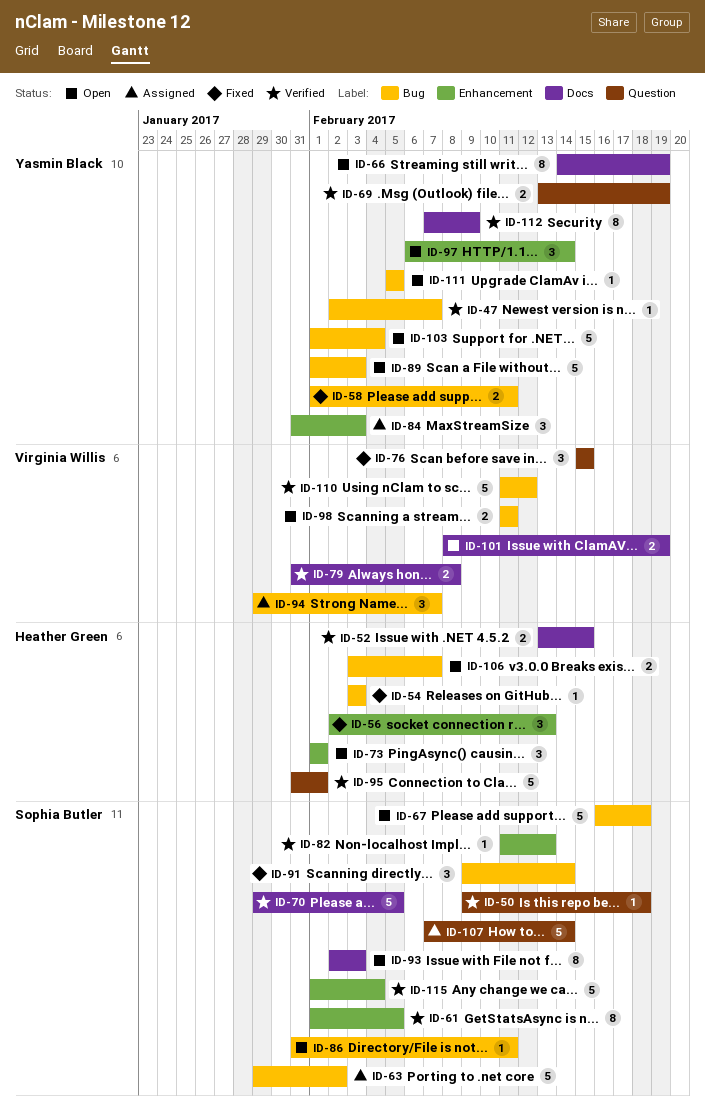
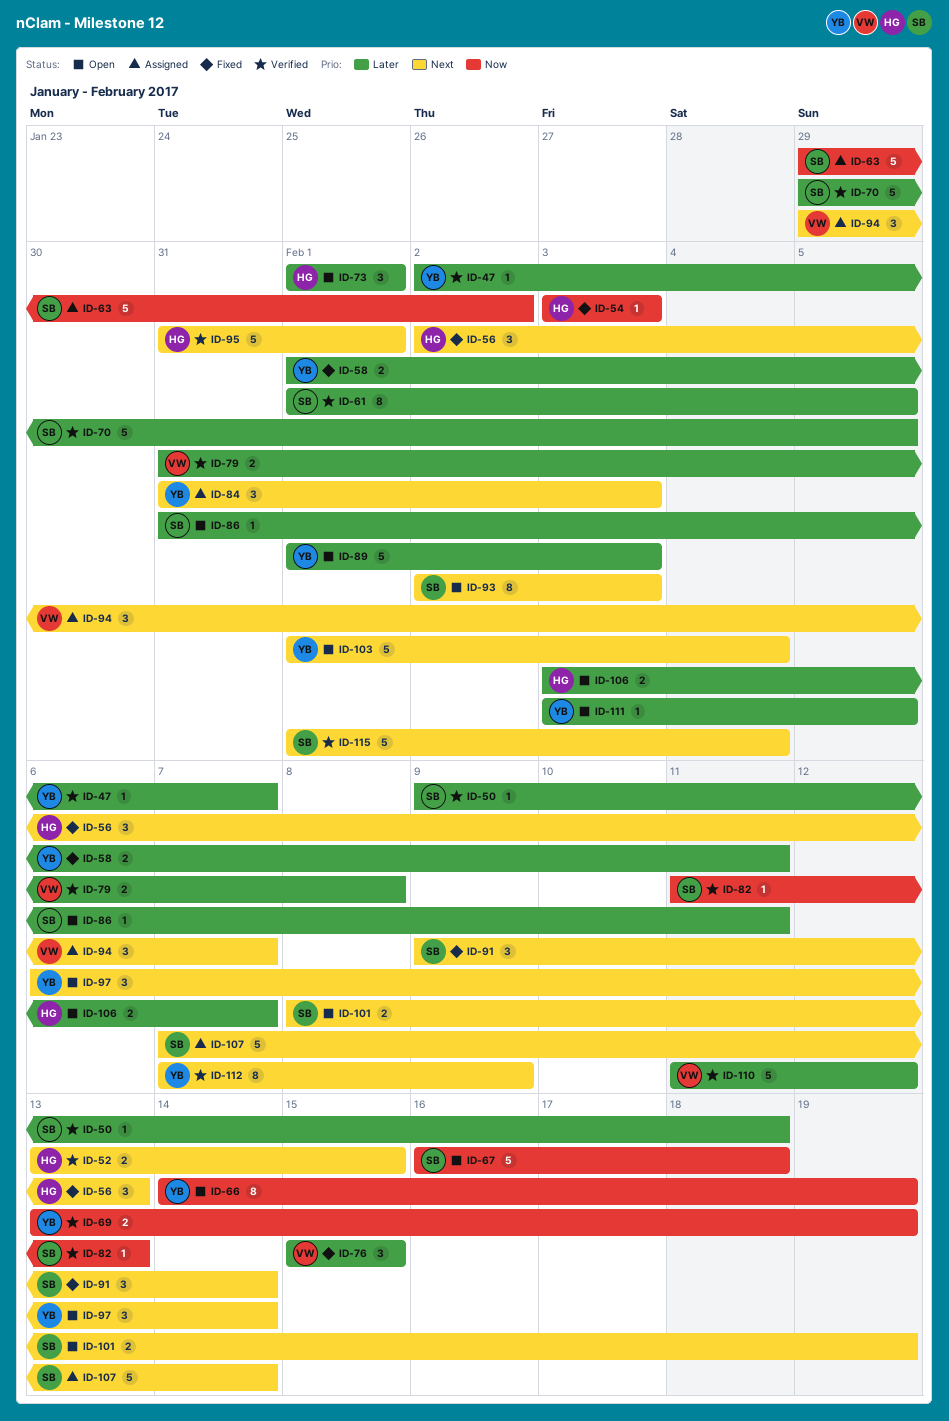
ID-98: present -> none
ID-101, owner: Virginia Willis -> Sophia Butler
ID-111, start: Feb 5 -> Feb 3

